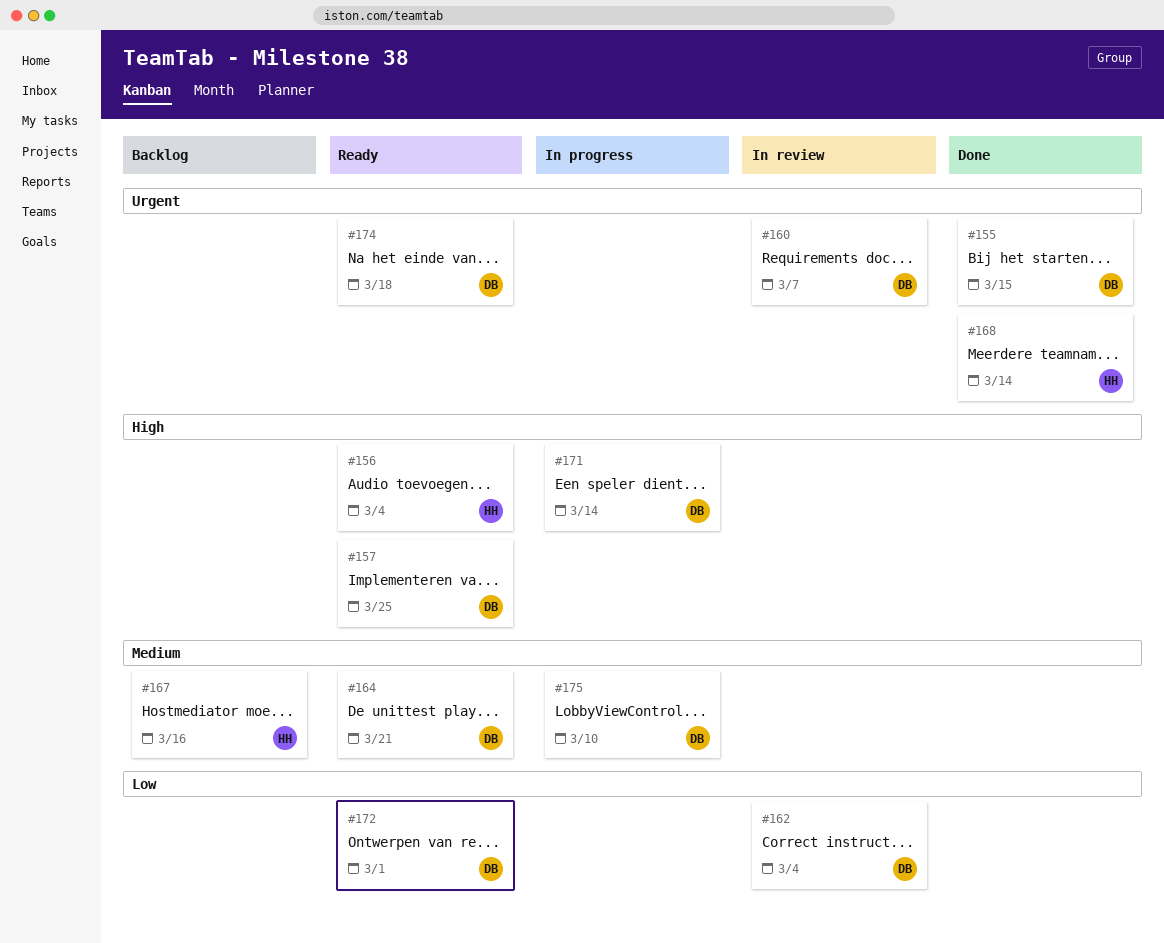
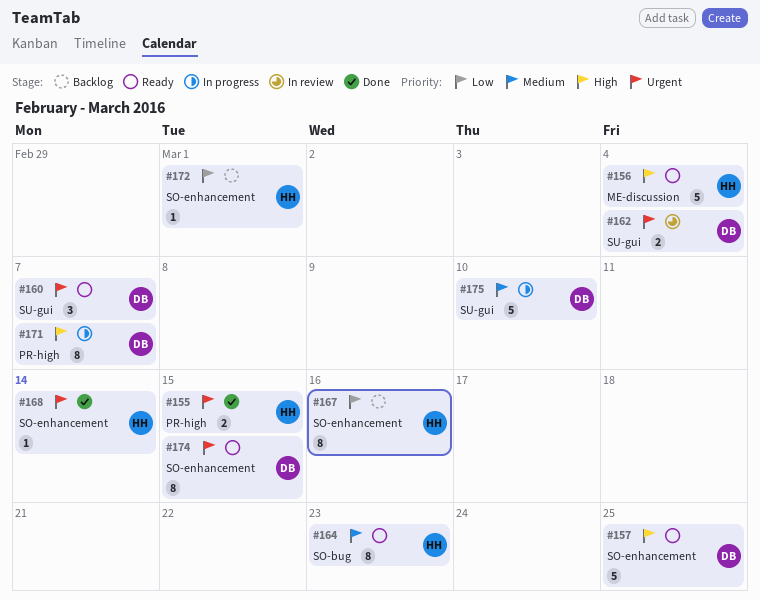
#155, owner: DB -> HH
#160, status: In review -> Ready
#162, priority: Low -> Urgent
#164, owner: DB -> HH
#164, due: Mar 21 -> Mar 23
#167, priority: Medium -> Low
#171, due: Mar 14 -> Mar 7
#172, status: Ready -> Backlog
#172, owner: DB -> HH
#174, due: Mar 18 -> Mar 15

